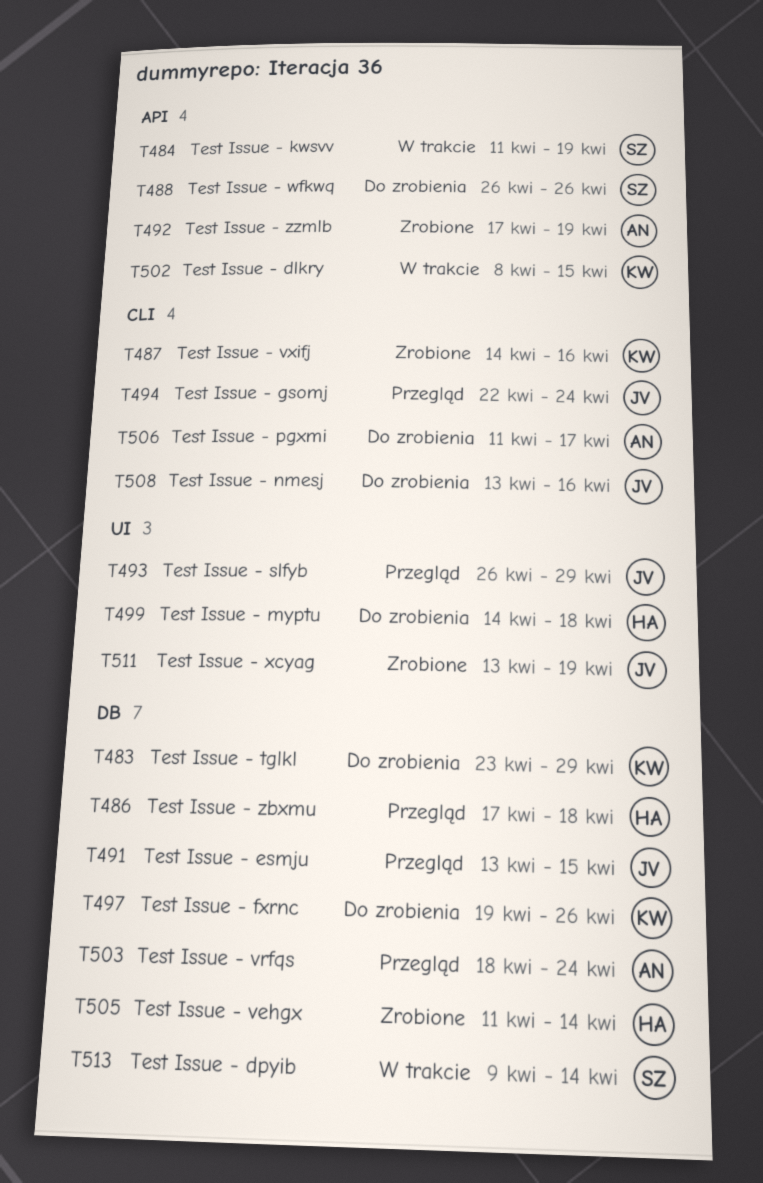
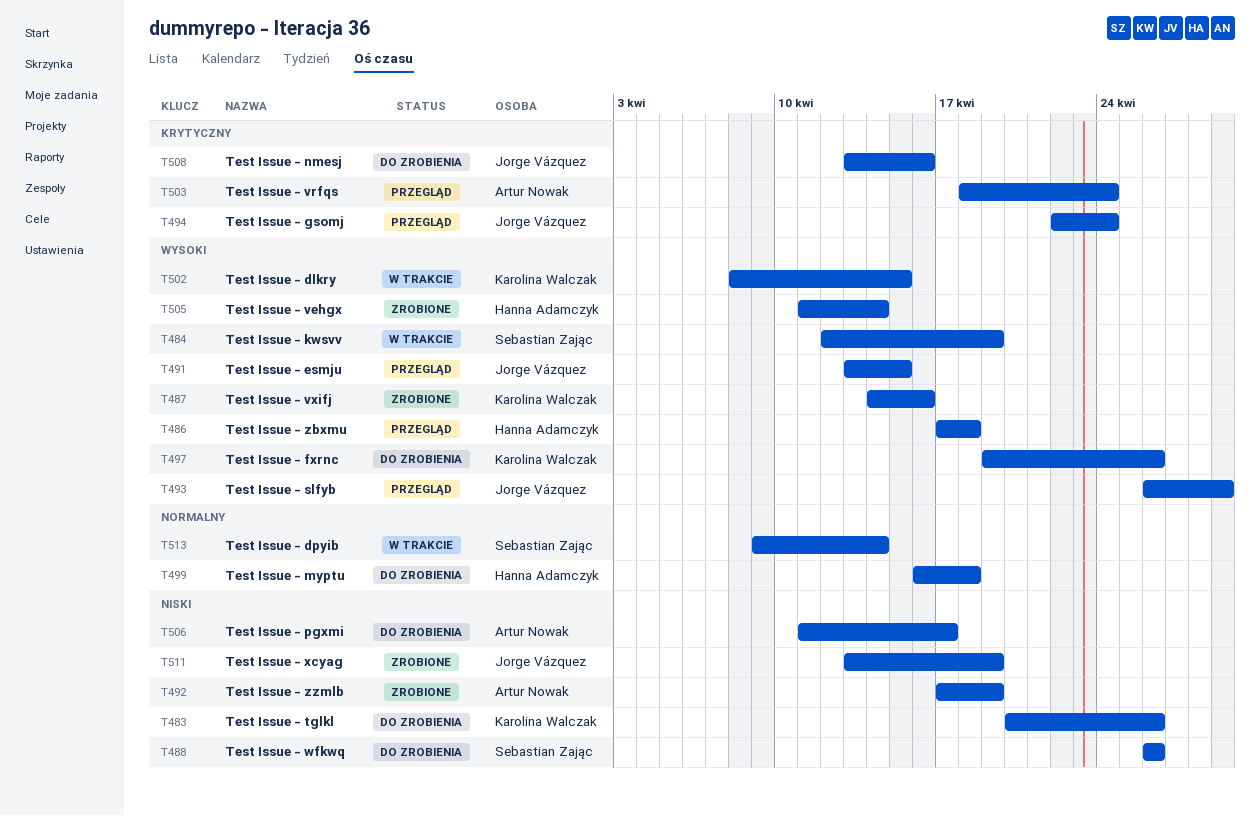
T483, start: Apr 23 -> Apr 20
T483, due: Apr 29 -> Apr 26
T484, start: Apr 11 -> Apr 12
T499, start: Apr 14 -> Apr 16

